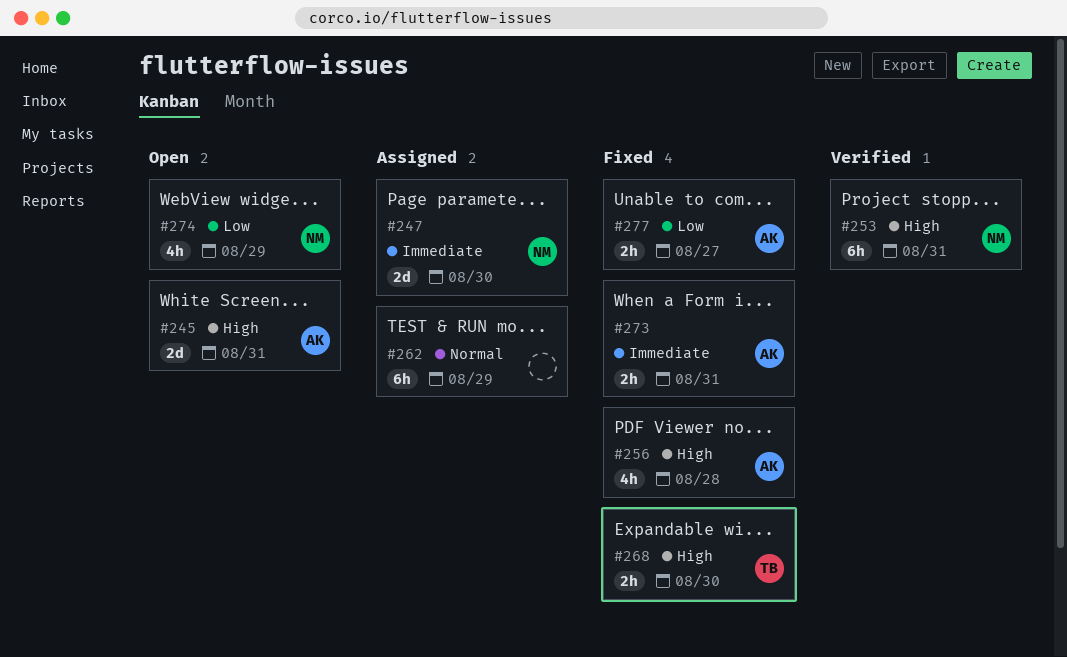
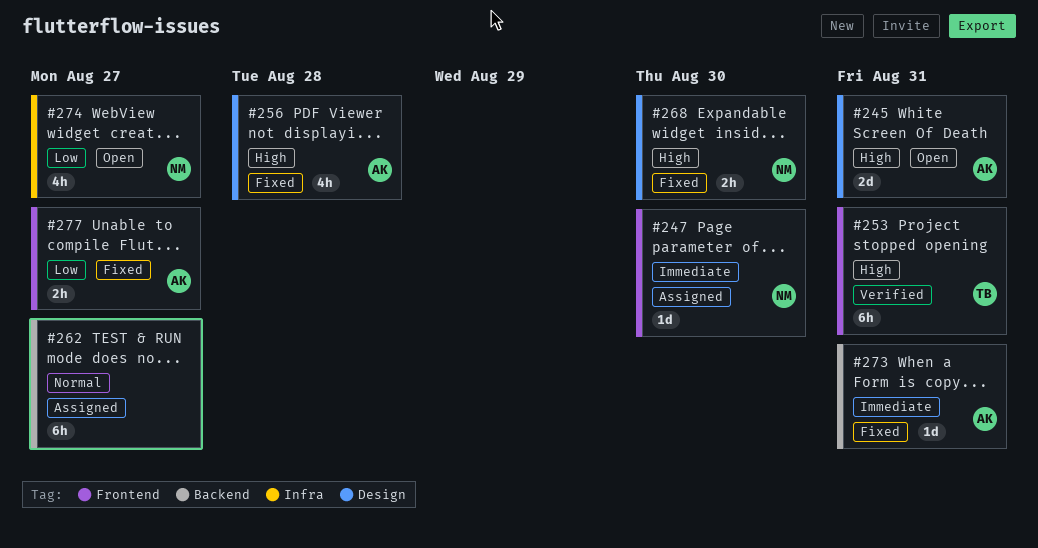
#247, estimate: 2d -> 1d
#253, owner: NM -> TB
#262, due: Aug 29 -> Aug 27
#268, owner: TB -> NM
#273, estimate: 2h -> 1d
#274, due: Aug 29 -> Aug 27

